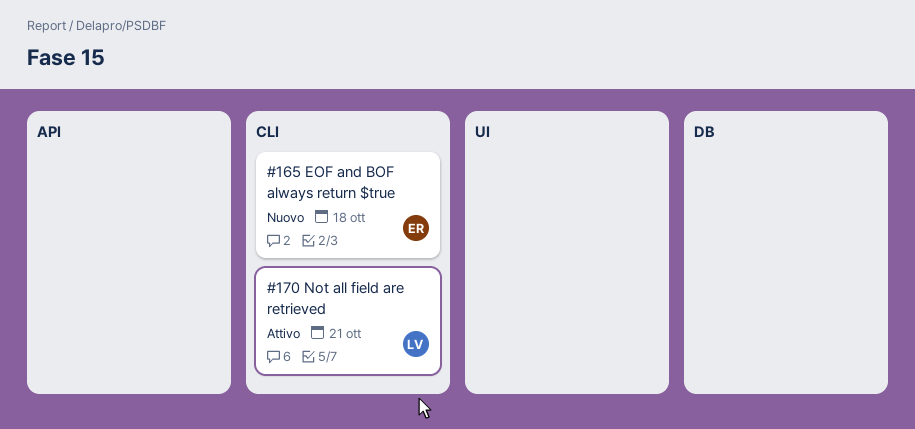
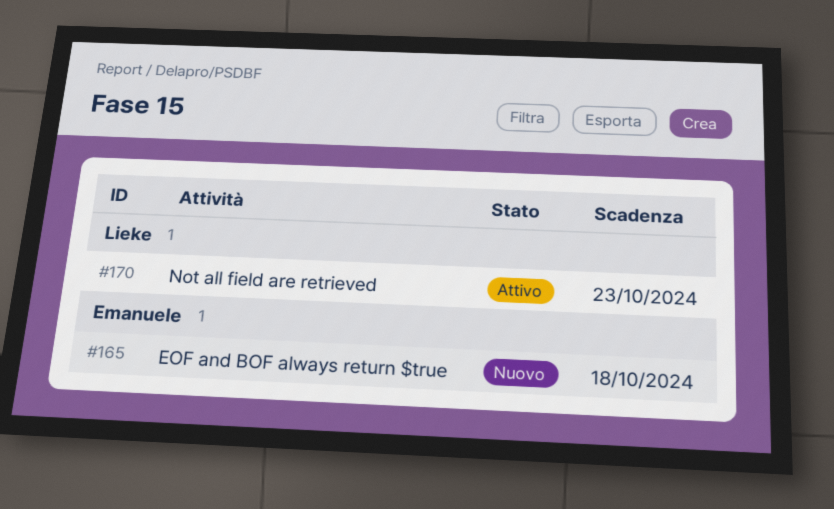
#170, due: Oct 21 -> Oct 23

